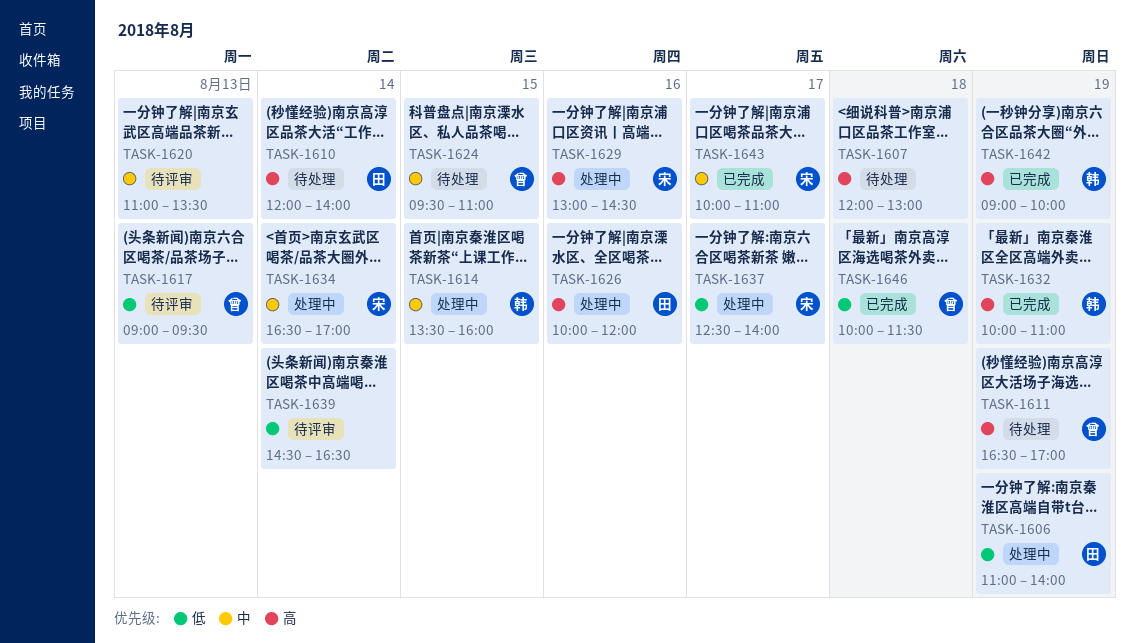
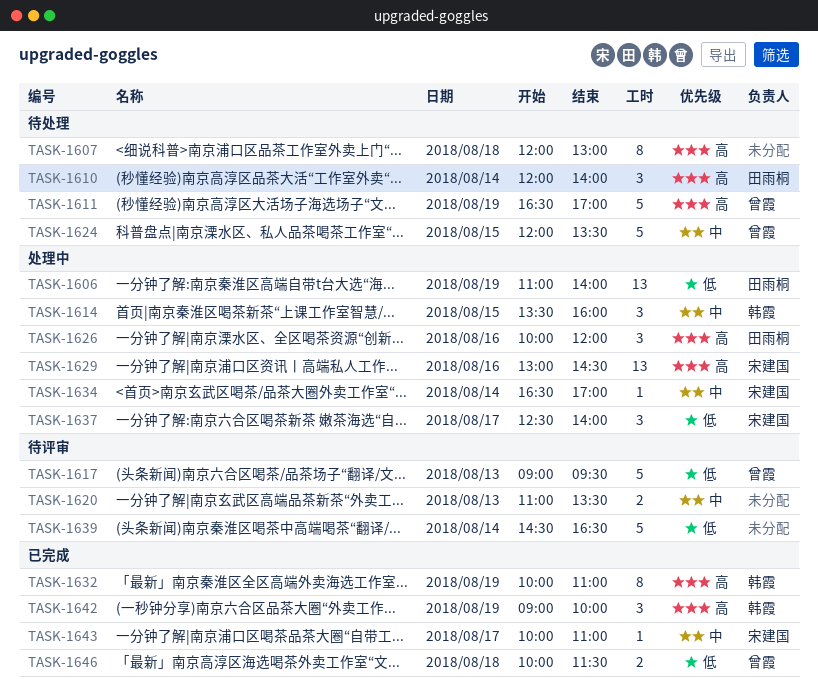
TASK-1624, begins: 09:30 -> 12:00
TASK-1624, ends: 11:00 -> 13:30

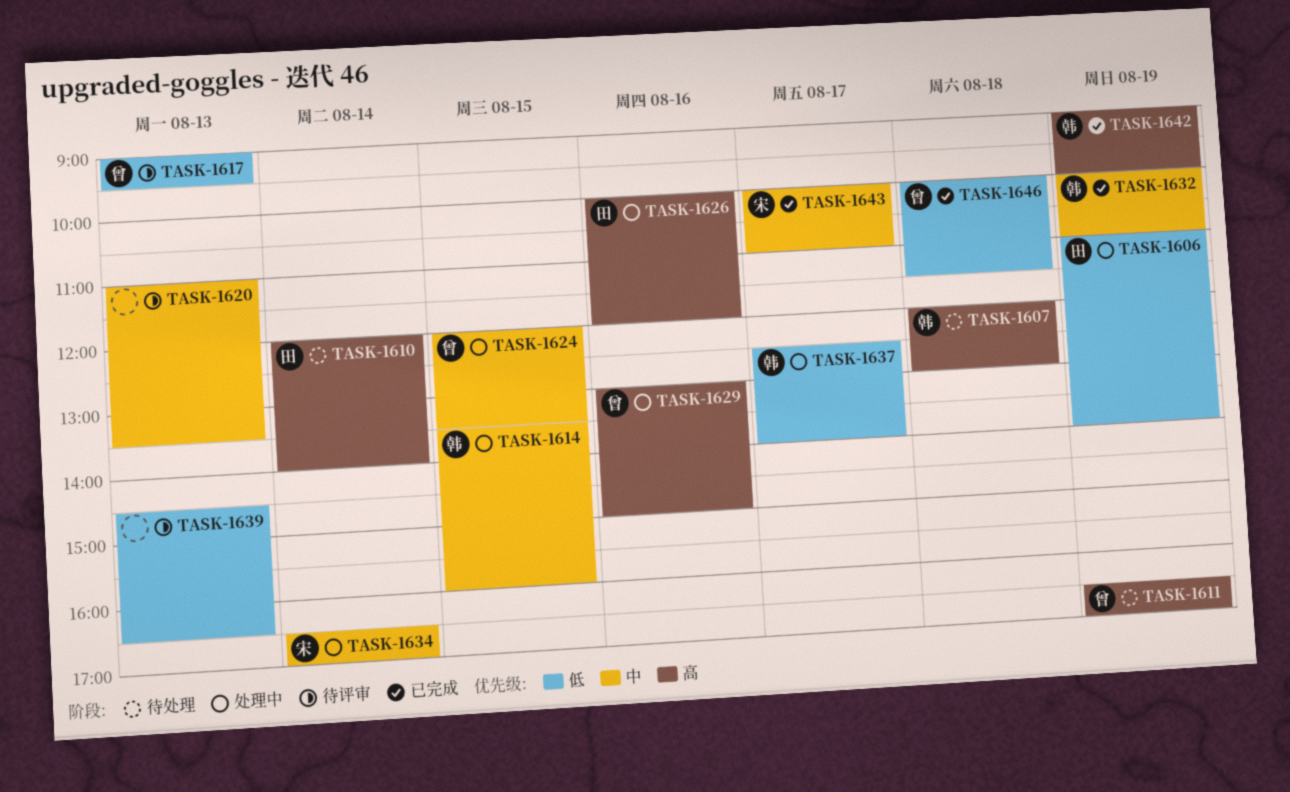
TASK-1607, owner: none -> 韩霞
TASK-1624, status: 待处理 -> 处理中
TASK-1629, owner: 宋建国 -> 曾霞
TASK-1629, ends: 14:30 -> 15:00
TASK-1632, priority: 高 -> 中
TASK-1637, owner: 宋建国 -> 韩霞
TASK-1639, day: Aug 14 -> Aug 13

